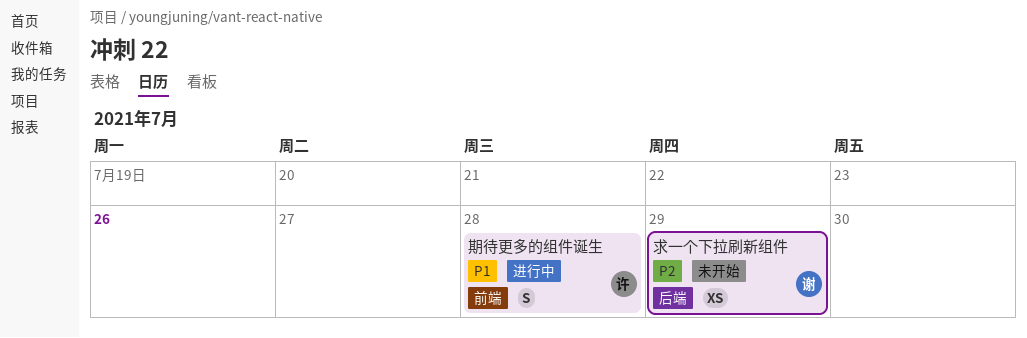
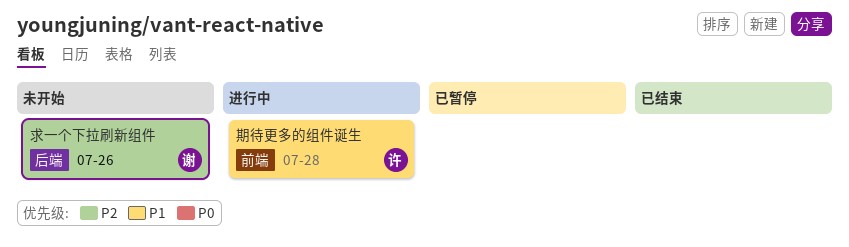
求一个下拉刷新组件, due: Jul 29 -> Jul 26

